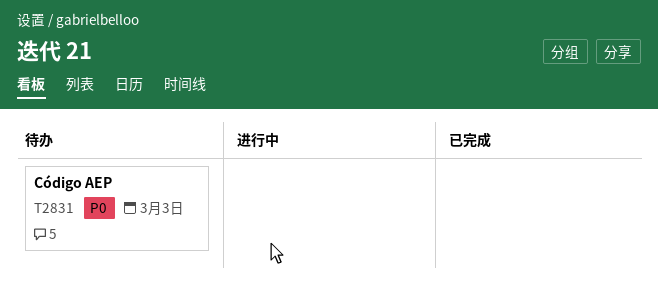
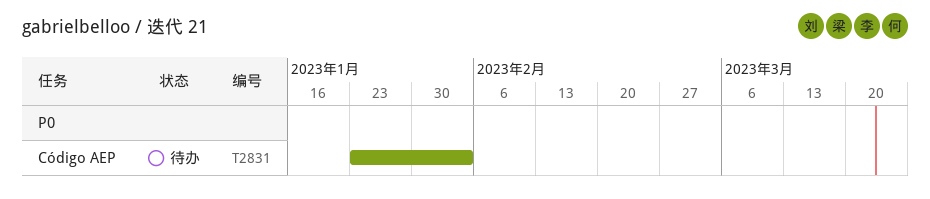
T2831, due: Mar 3 -> Feb 3

